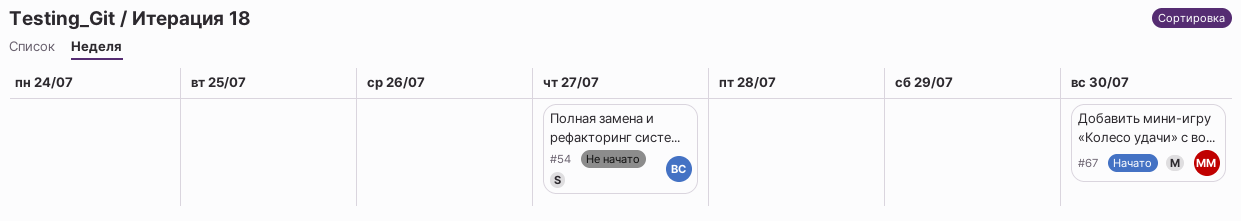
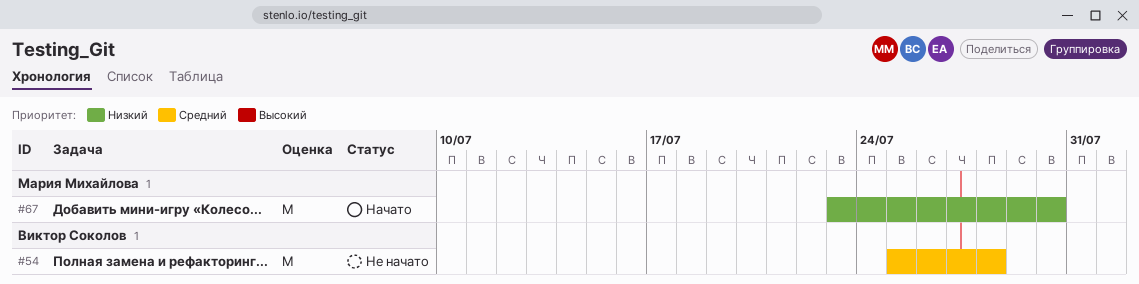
#54, estimate: S -> M
#54, due: Jul 27 -> Jul 28

